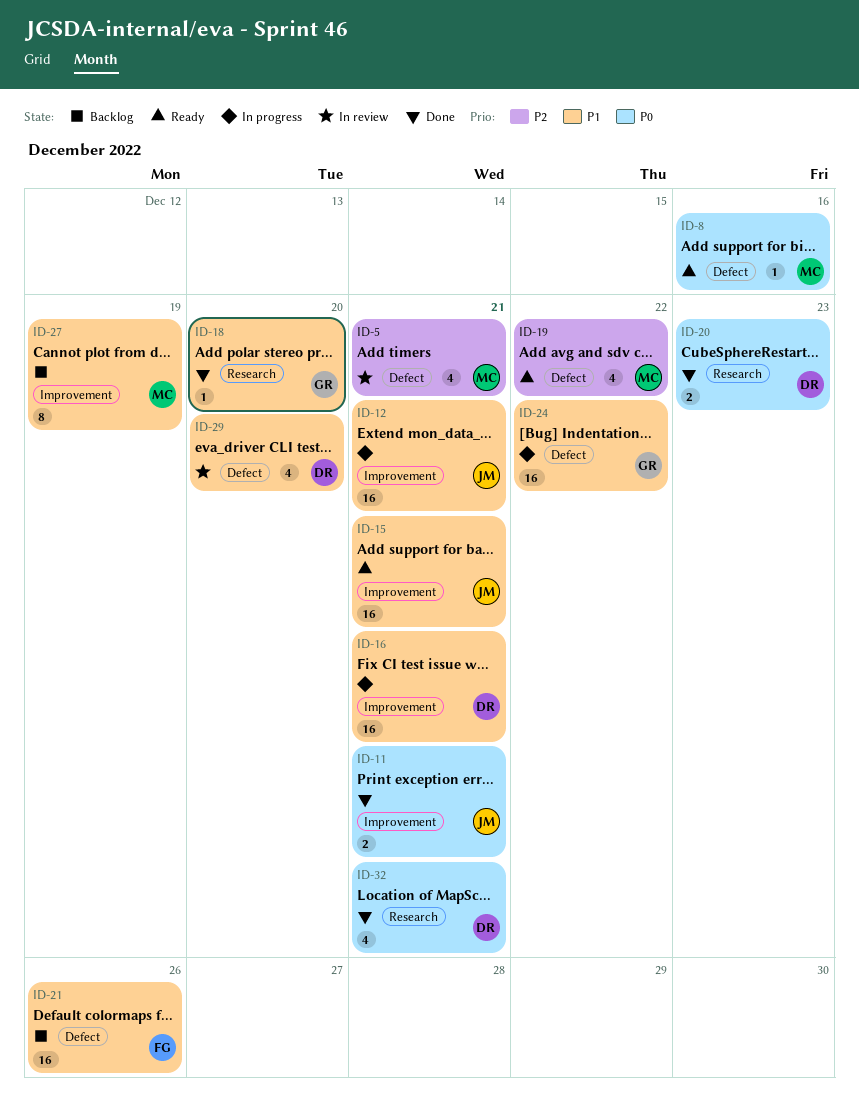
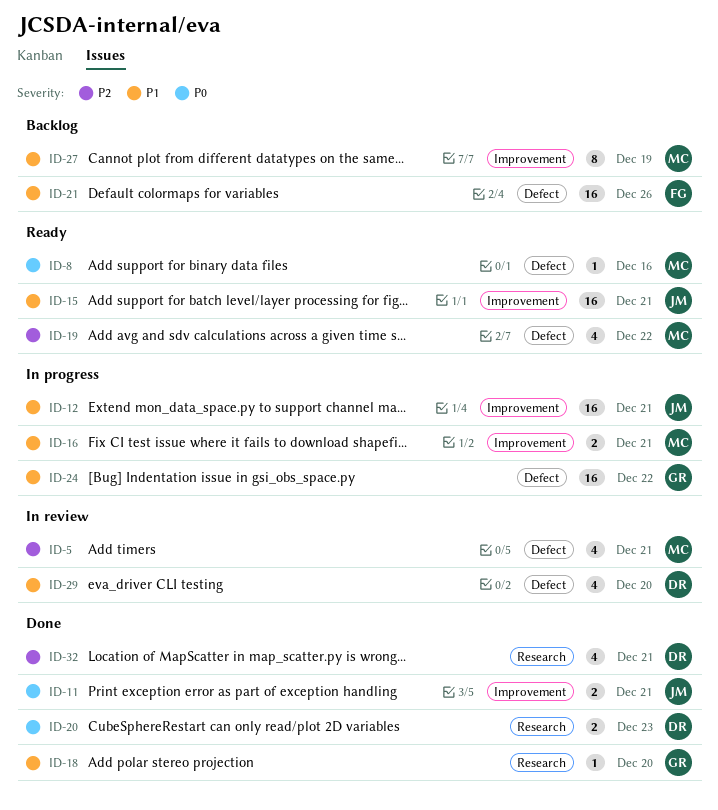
ID-16, owner: DR -> MC
ID-16, estimate: 16 -> 2
ID-32, priority: P0 -> P2

